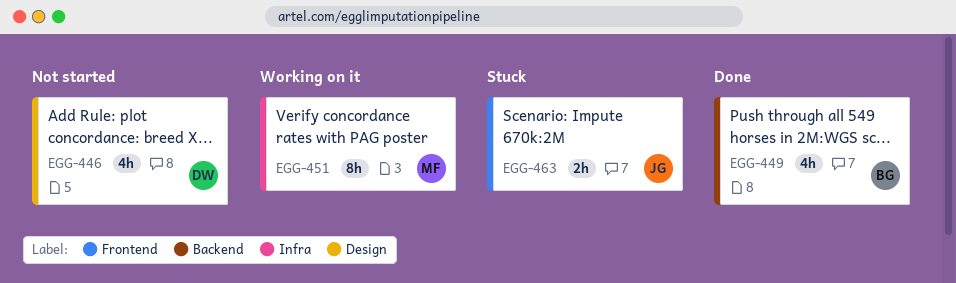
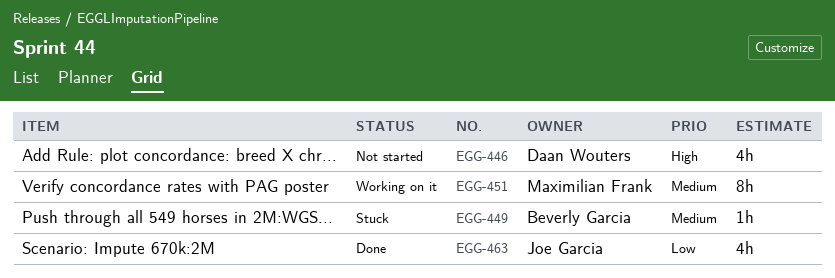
EGG-449, status: Done -> Stuck
EGG-449, estimate: 4h -> 1h
EGG-463, status: Stuck -> Done
EGG-463, estimate: 2h -> 4h

